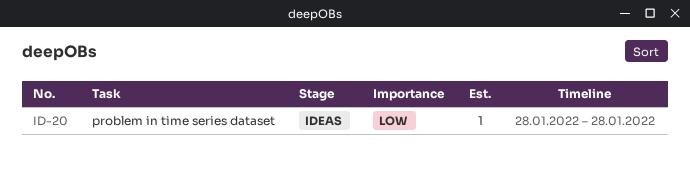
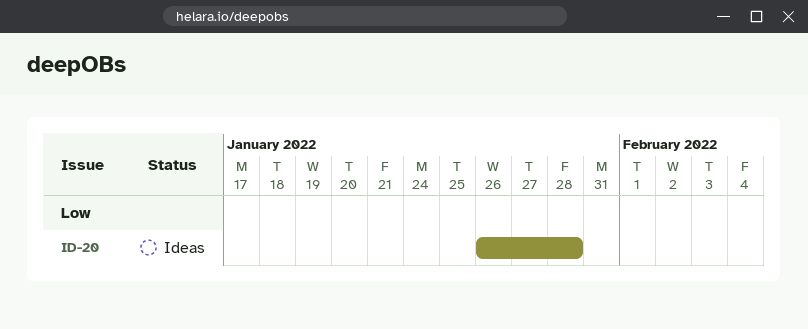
ID-20, start: Jan 28 -> Jan 26

